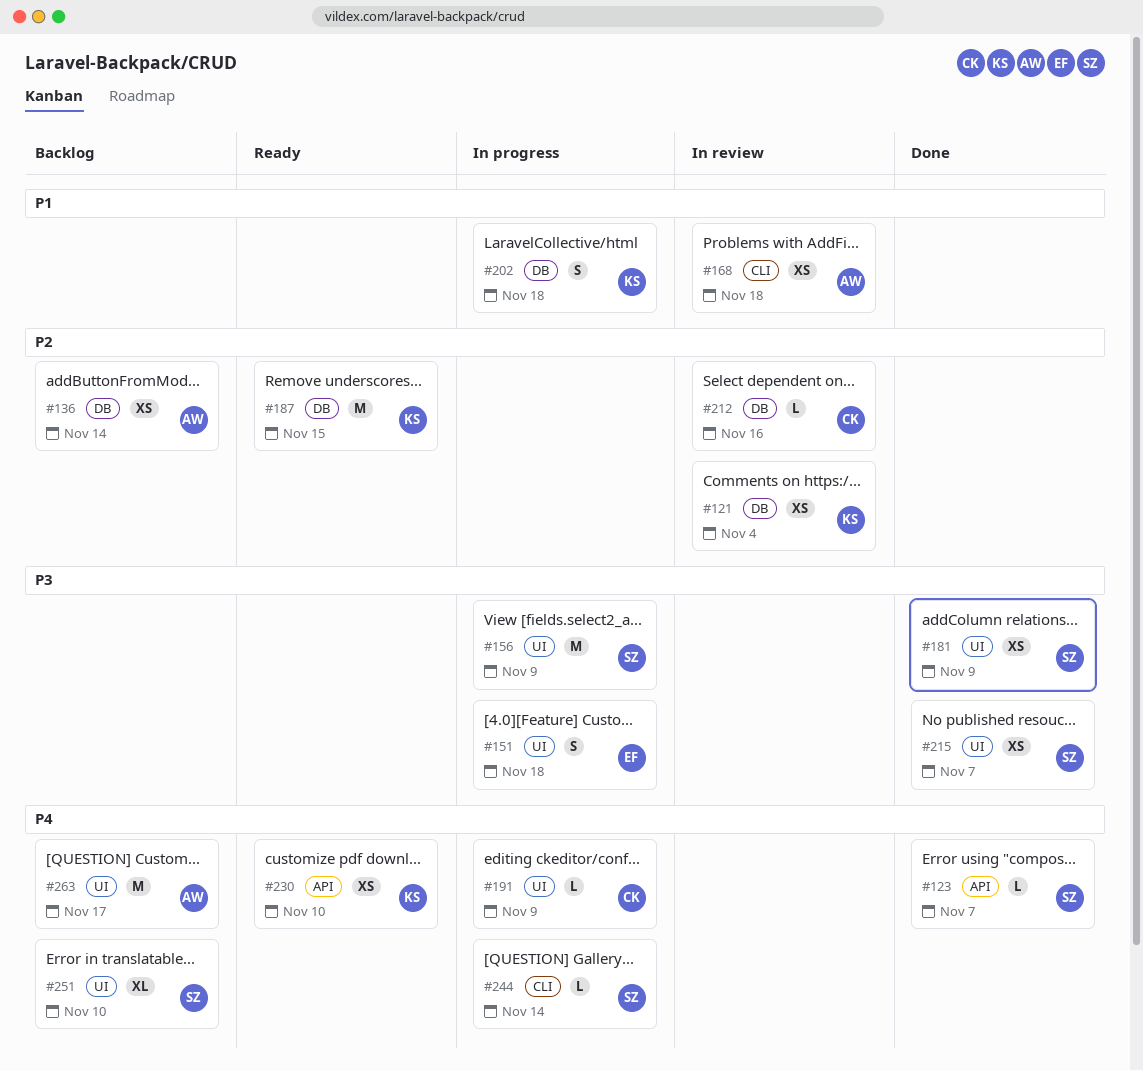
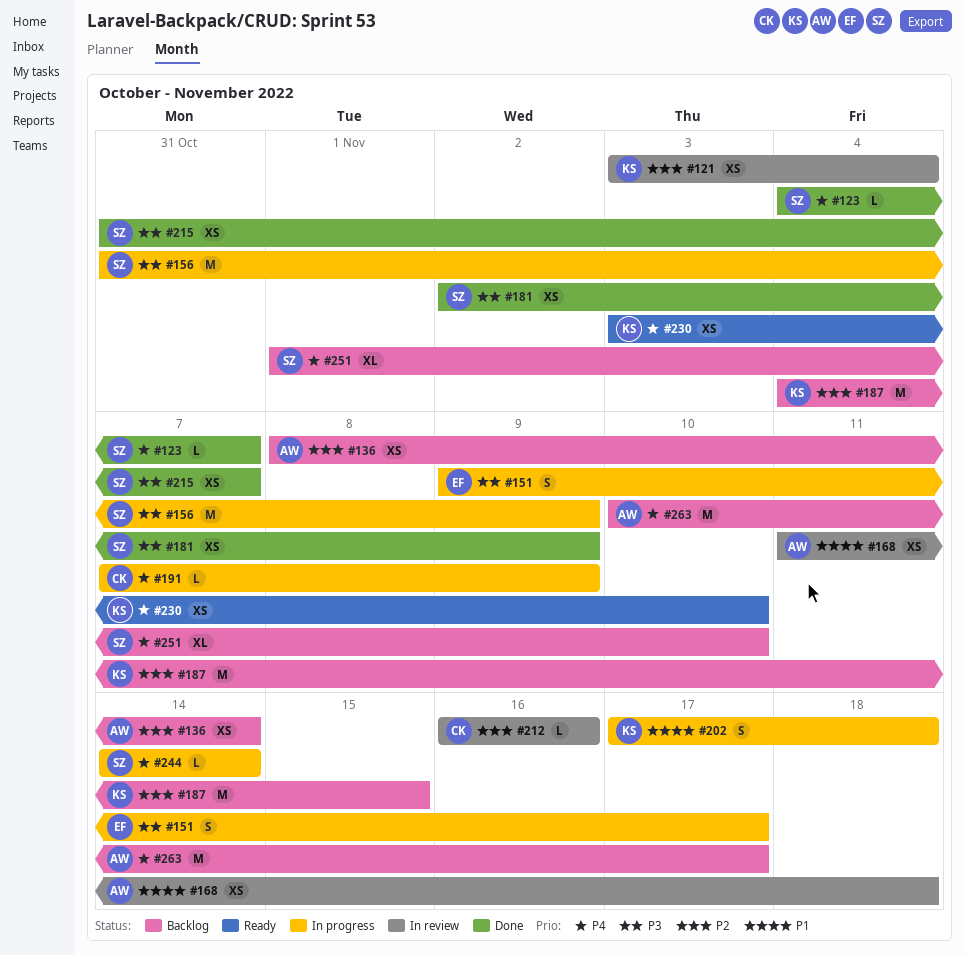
#151, due: Nov 18 -> Nov 17
#187, status: Ready -> Backlog

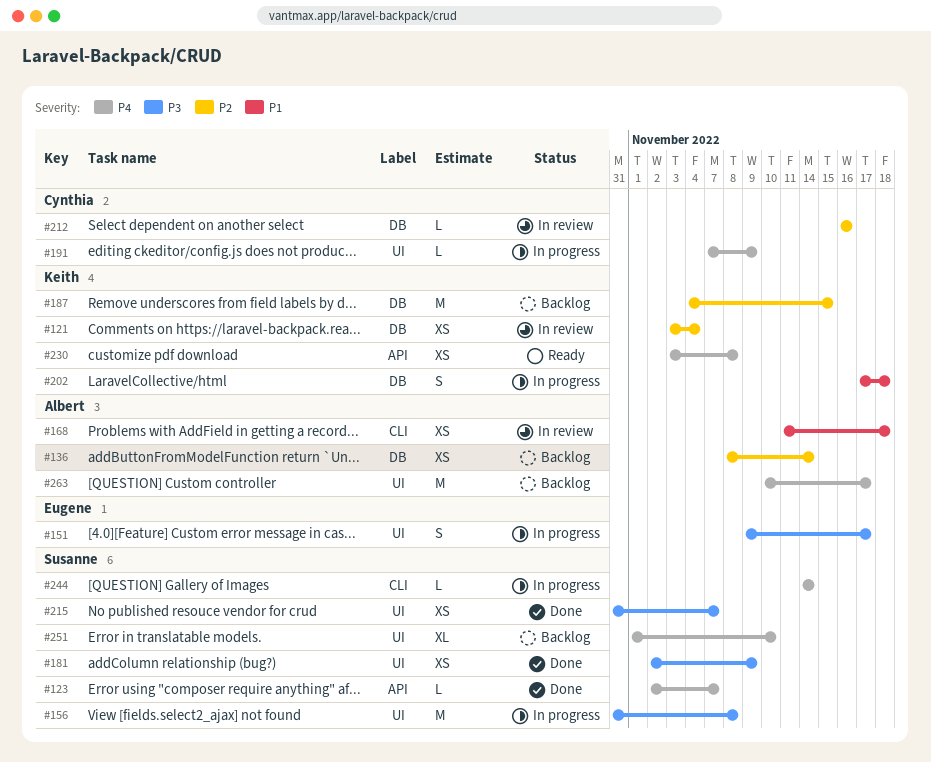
#123, start: Nov 4 -> Nov 2
#156, due: Nov 9 -> Nov 8
#230, due: Nov 10 -> Nov 8

